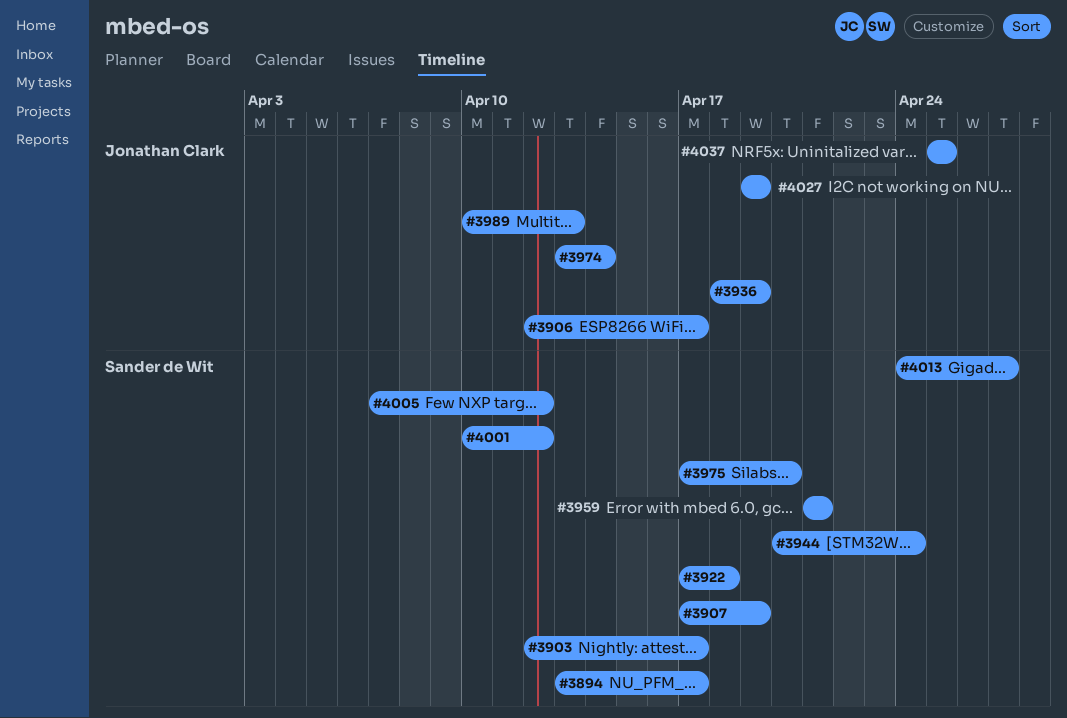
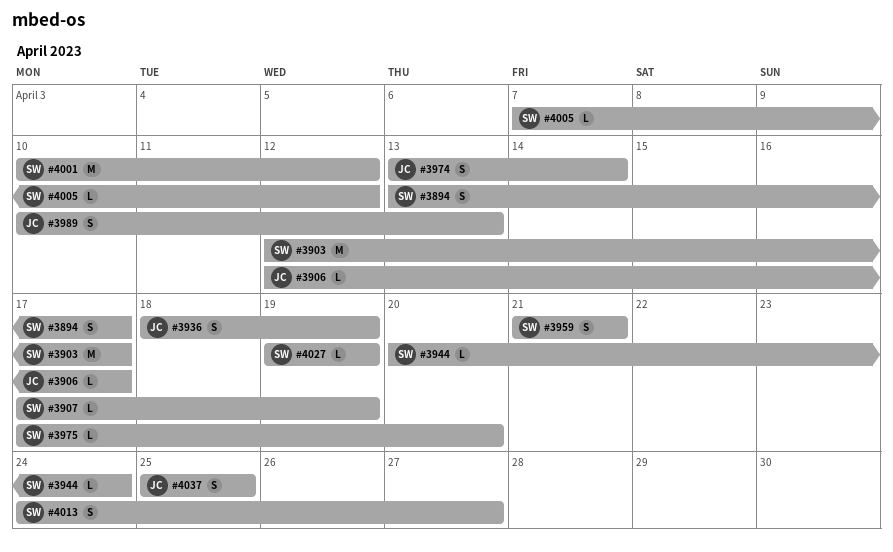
#3922: present -> none
#4027, owner: Jonathan Clark -> Sander de Wit

